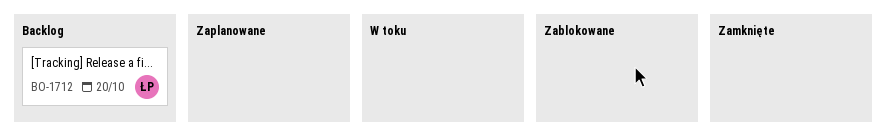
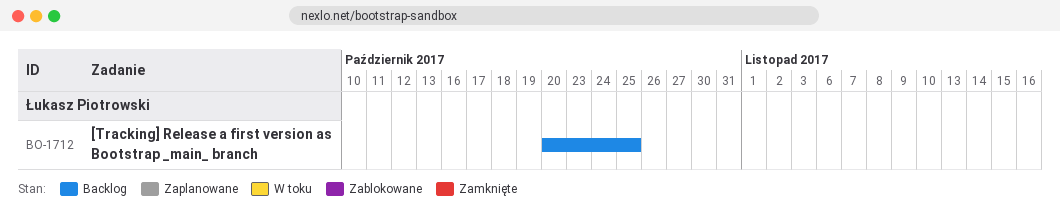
BO-1712, due: Oct 20 -> Oct 25

